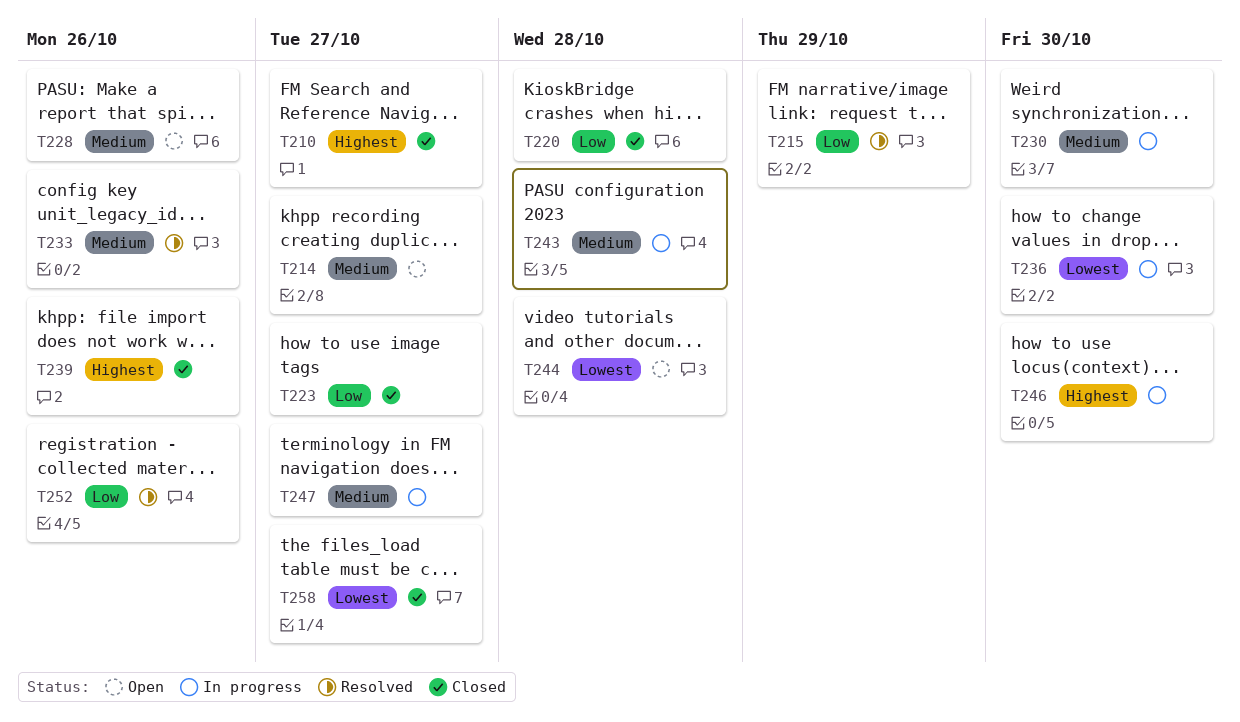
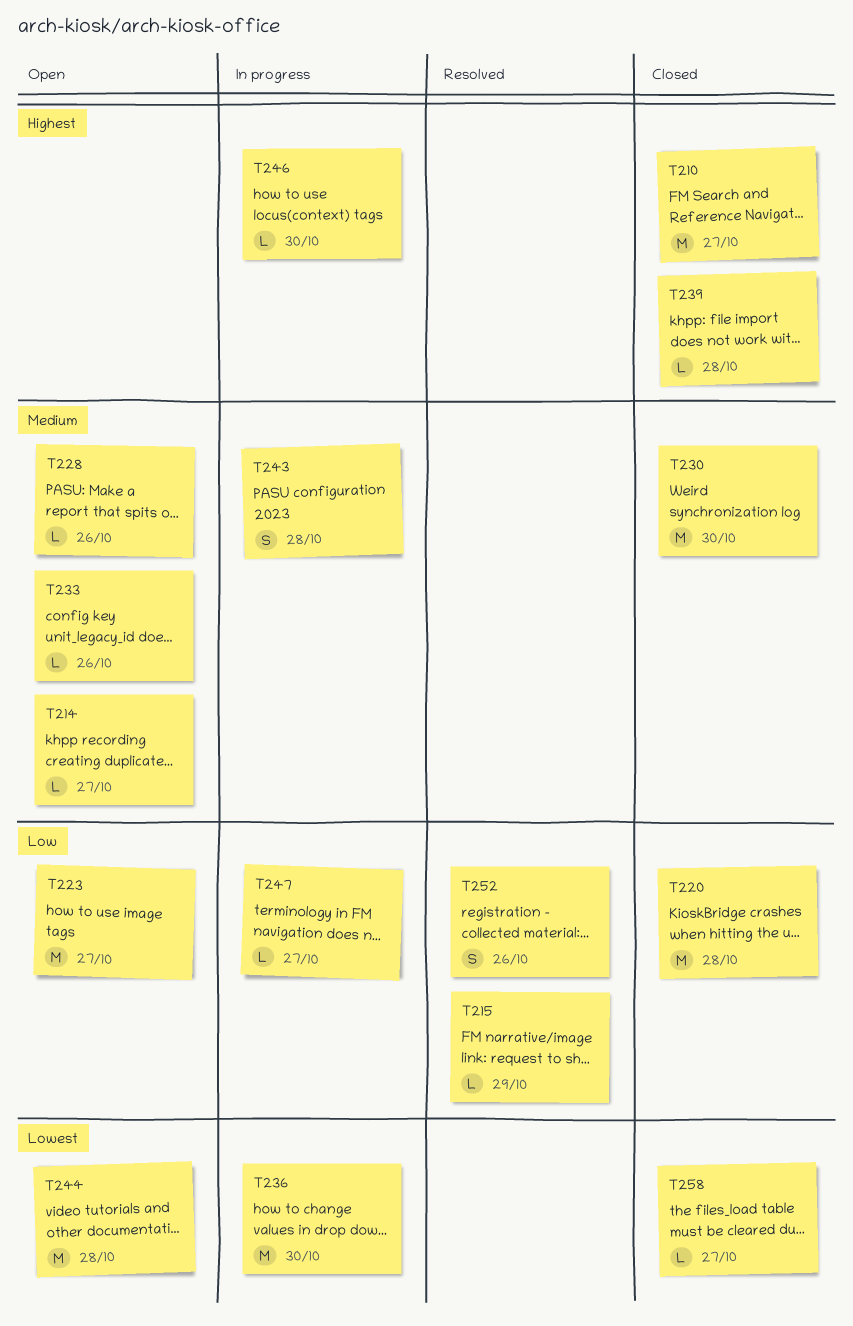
T223, status: Closed -> Open
T230, status: In progress -> Closed
T233, status: Resolved -> Open
T239, due: Oct 26 -> Oct 28
T247, priority: Medium -> Low

